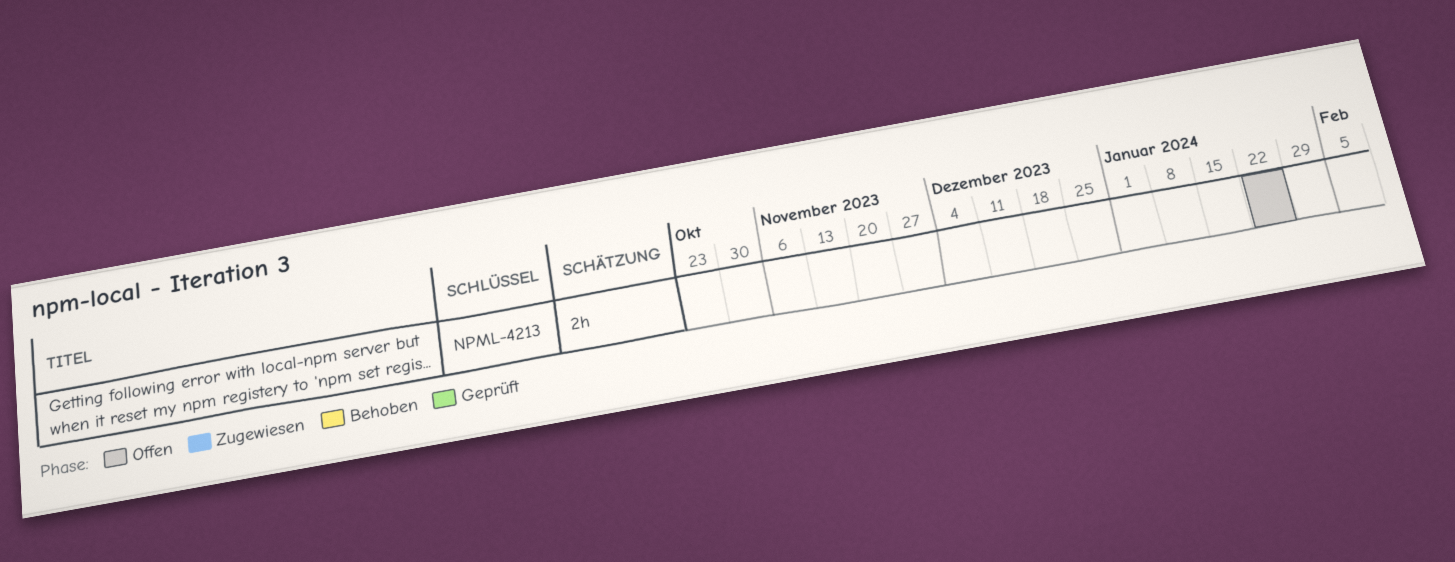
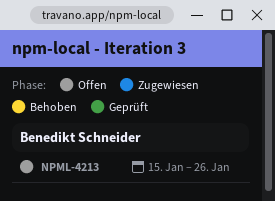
NPML-4213, start: Jan 22 -> Jan 15

